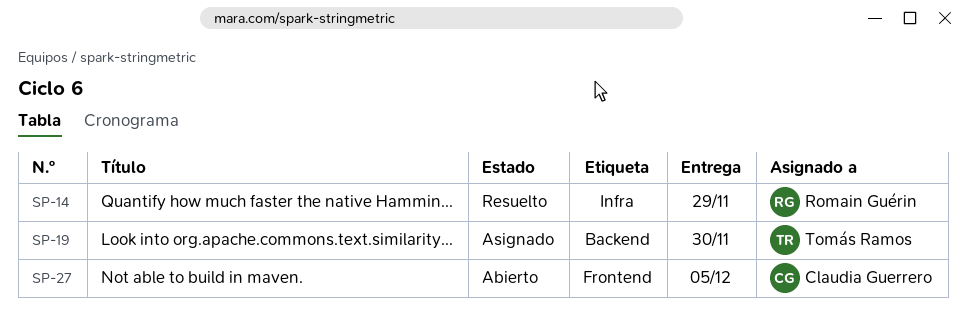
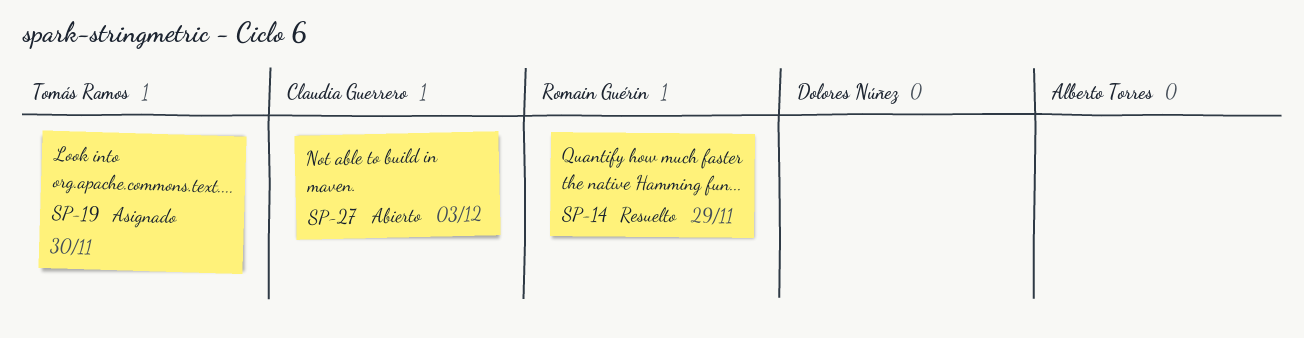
SP-27, due: Dec 5 -> Dec 3

